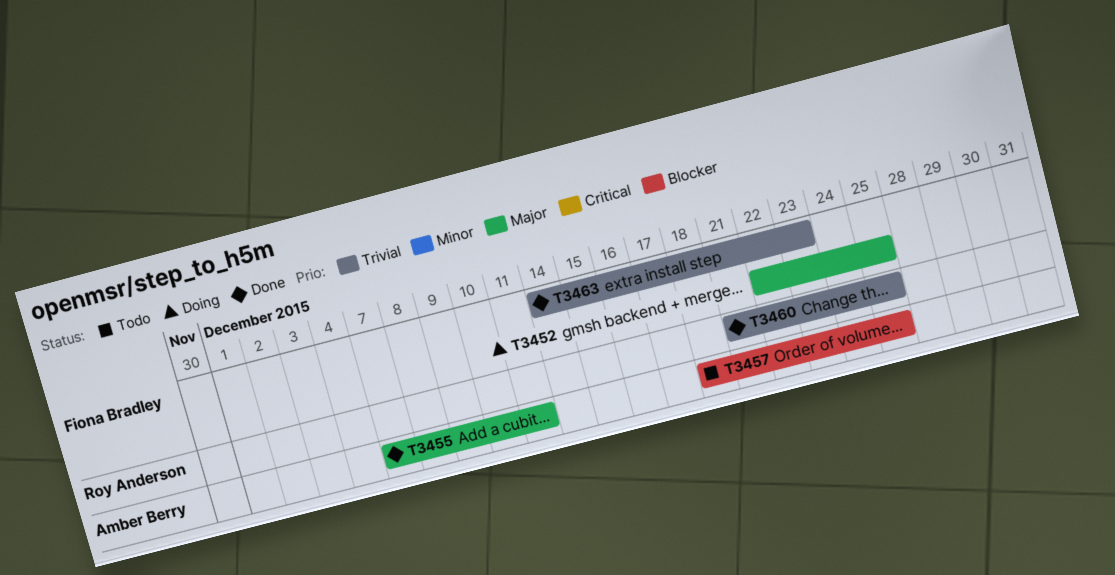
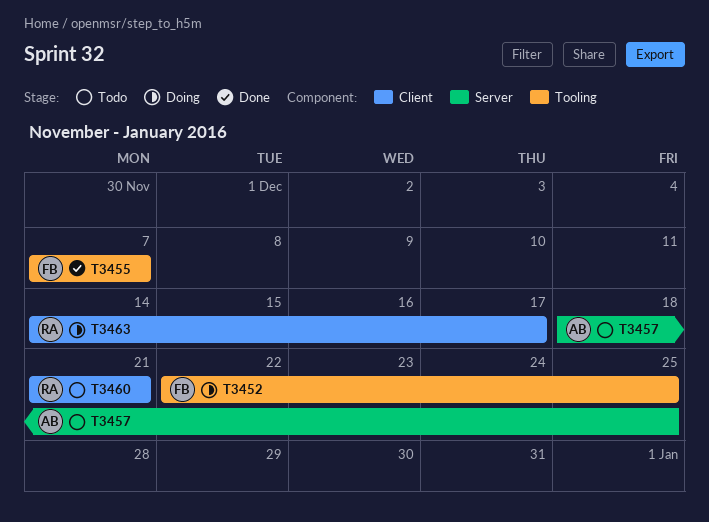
T3455, owner: Amber Berry -> Fiona Bradley
T3455, due: Dec 11 -> Dec 7
T3460, status: Done -> Todo
T3460, due: Dec 25 -> Dec 21
T3463, status: Done -> Doing
T3463, owner: Fiona Bradley -> Roy Anderson
T3463, due: Dec 23 -> Dec 17

